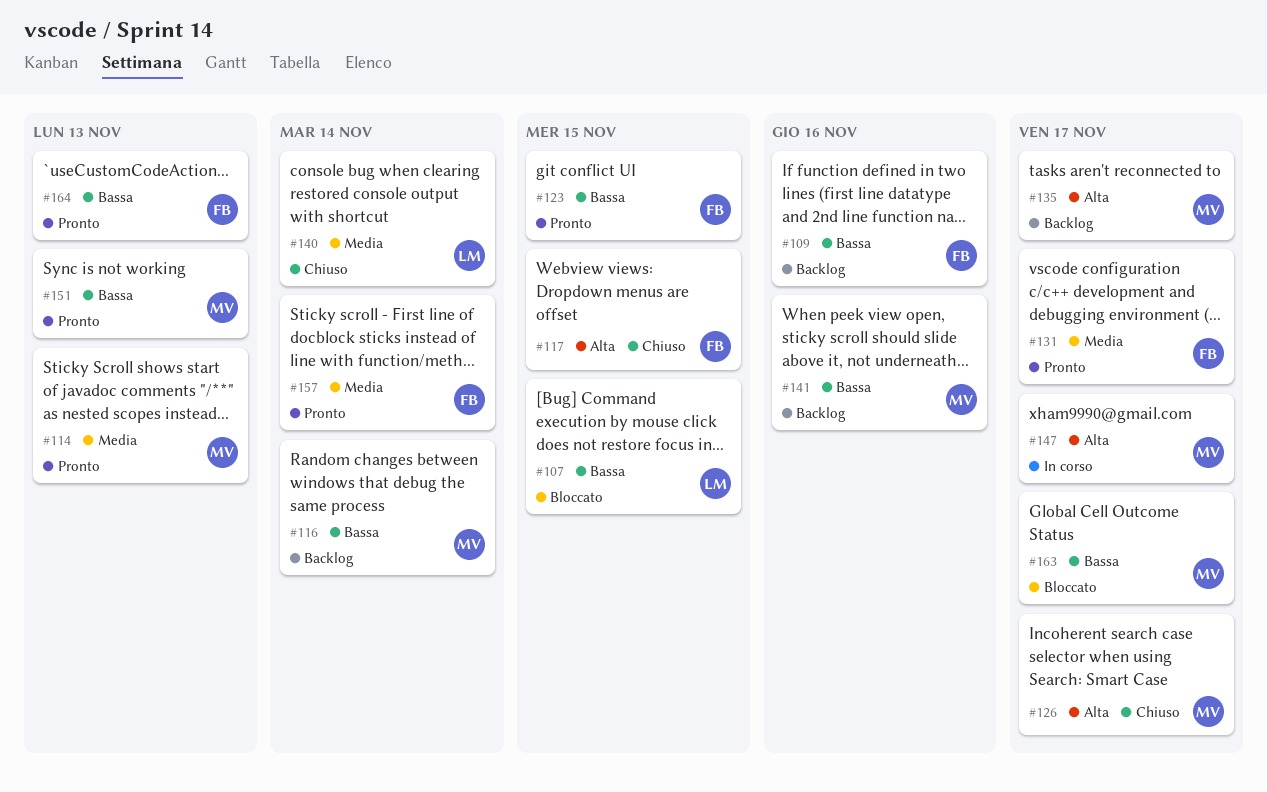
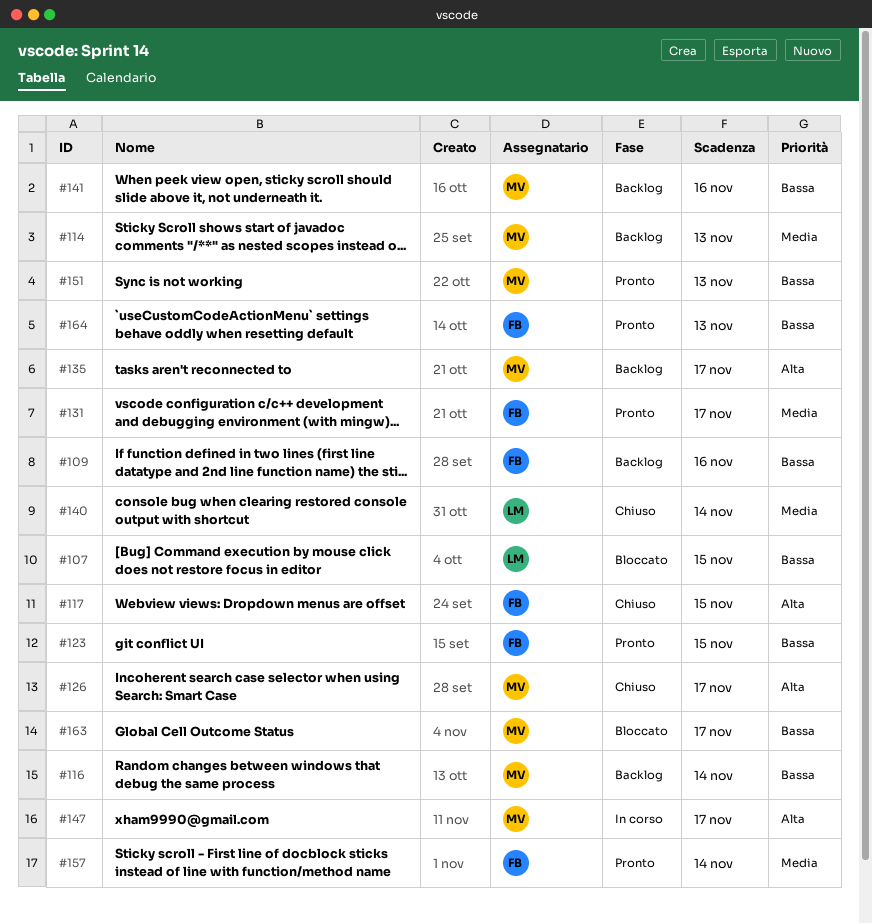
#114, status: Pronto -> Backlog

